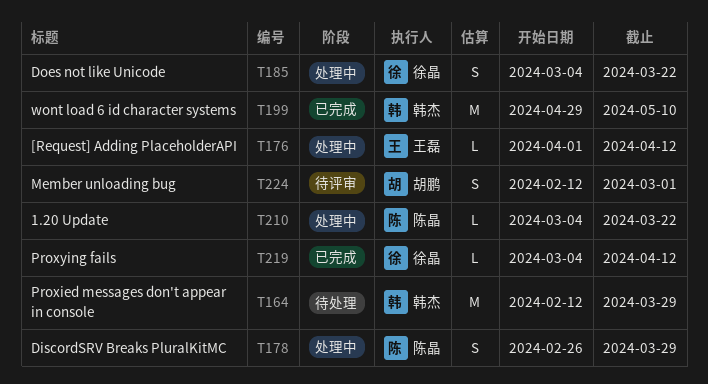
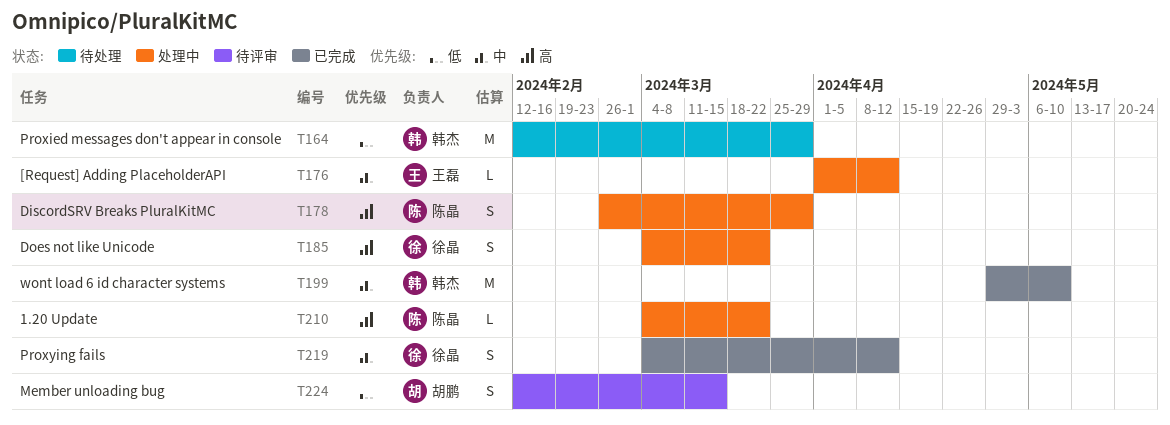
T219, estimate: L -> S
T224, due: Mar 1 -> Mar 15

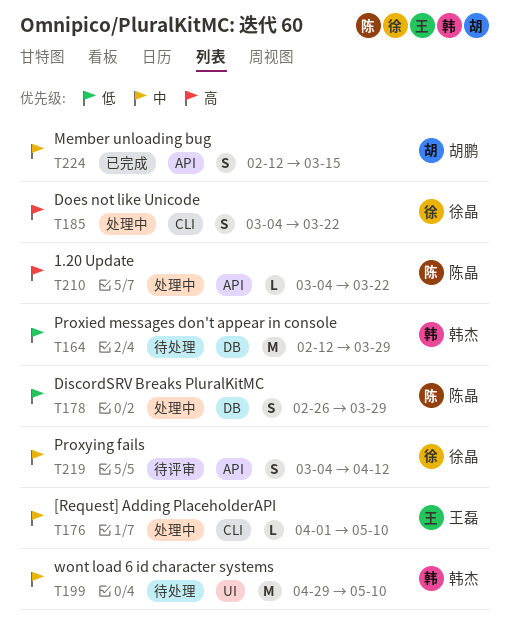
T176, due: Apr 12 -> May 10
T178, priority: 高 -> 低
T199, status: 已完成 -> 待处理
T219, status: 已完成 -> 待评审
T224, status: 待评审 -> 已完成
T224, priority: 低 -> 中

